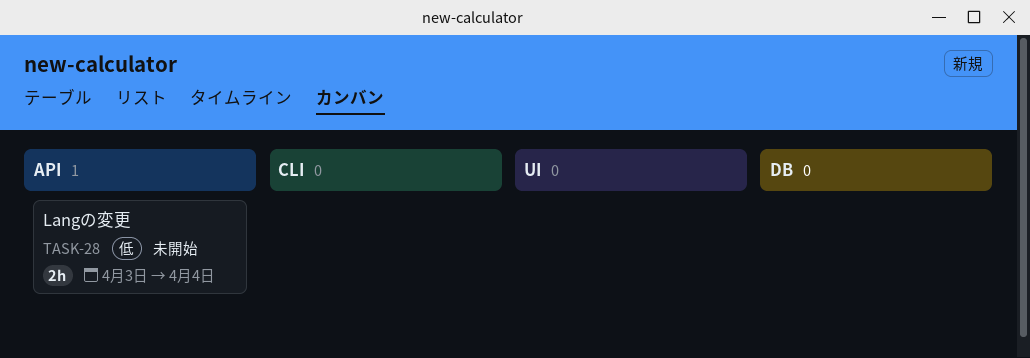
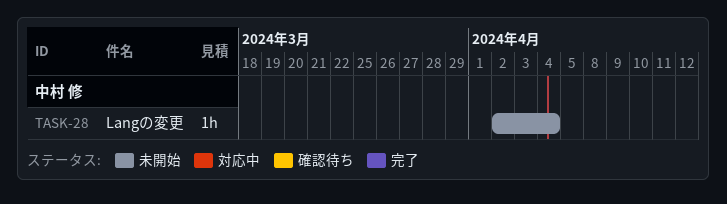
TASK-28, estimate: 2h -> 1h
TASK-28, start: Apr 3 -> Apr 2

